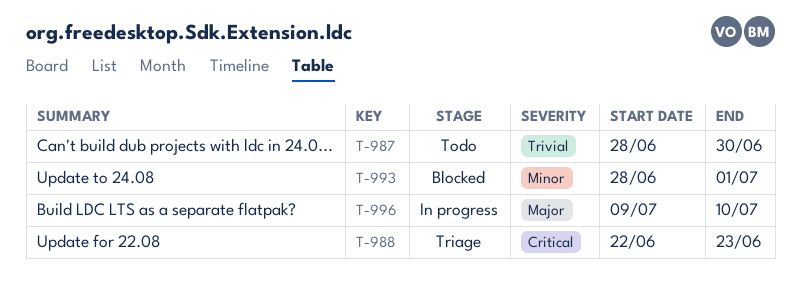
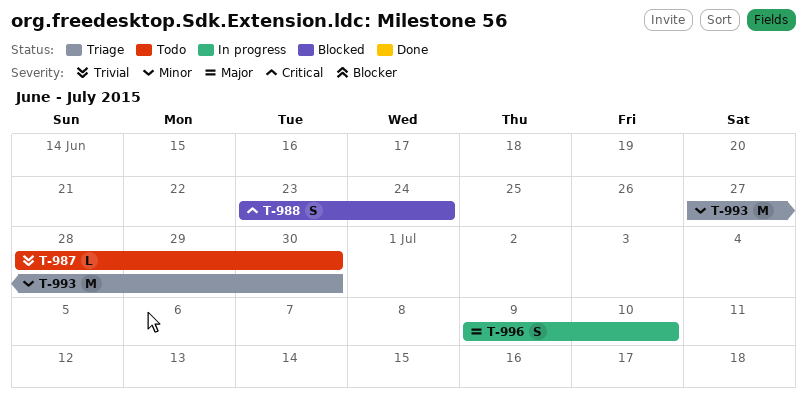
T-988, status: Triage -> Blocked
T-988, start: Jun 22 -> Jun 23
T-988, due: Jun 23 -> Jun 24
T-993, status: Blocked -> Triage
T-993, start: Jun 28 -> Jun 27
T-993, due: Jul 1 -> Jun 30

